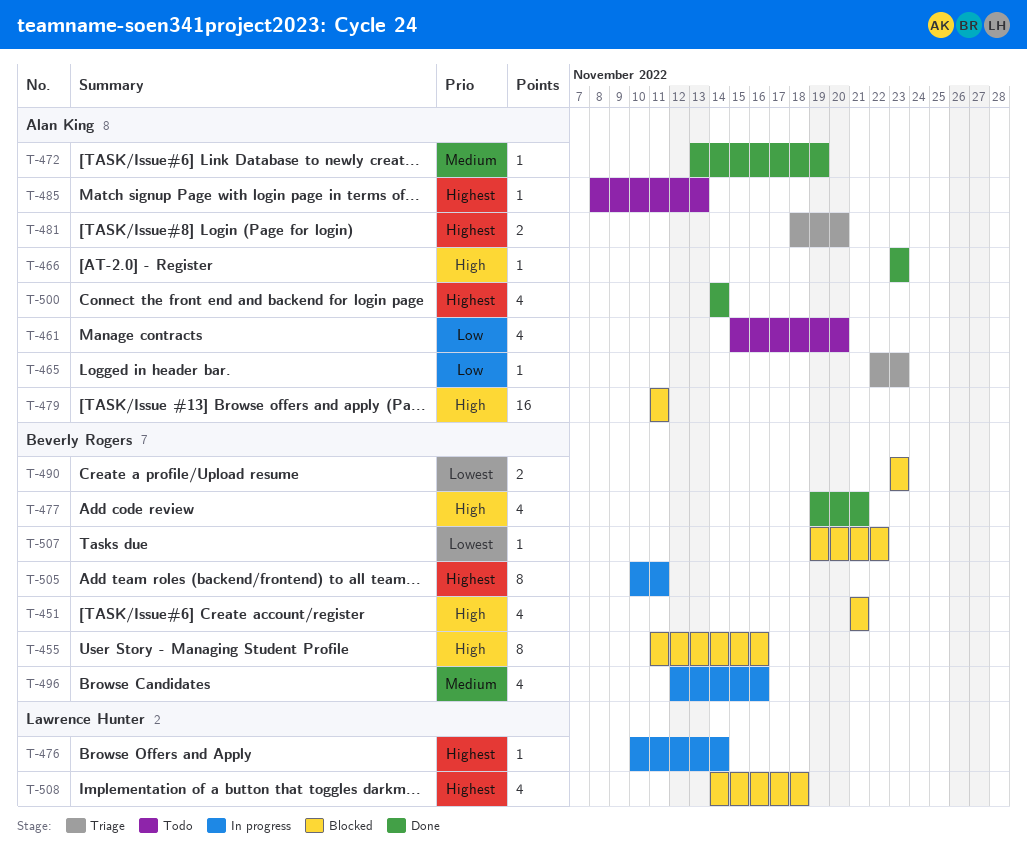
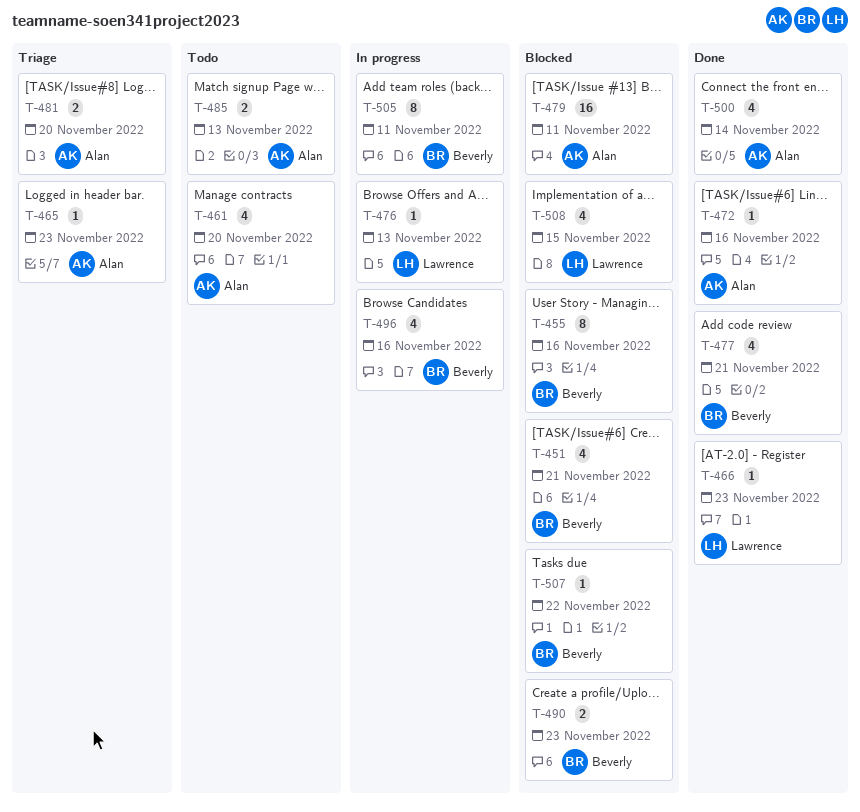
T-466, owner: Alan King -> Lawrence Hunter
T-472, due: Nov 19 -> Nov 16
T-476, due: Nov 14 -> Nov 13
T-485, estimate: 1 -> 2
T-508, due: Nov 18 -> Nov 15

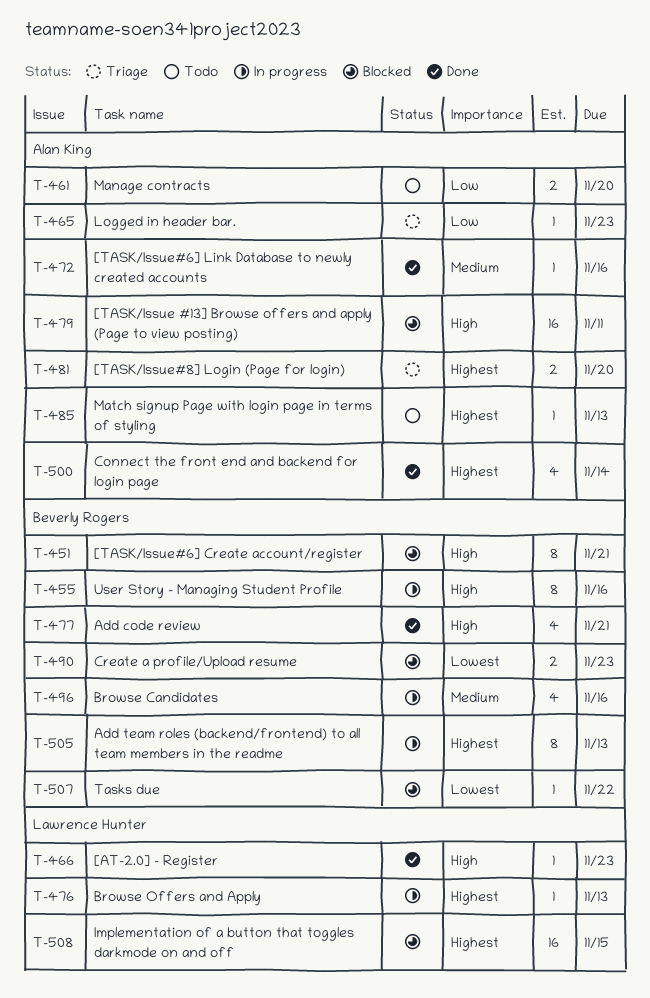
T-451, estimate: 4 -> 8
T-455, status: Blocked -> In progress
T-461, estimate: 4 -> 2
T-485, estimate: 2 -> 1
T-505, due: Nov 11 -> Nov 13
T-508, estimate: 4 -> 16

